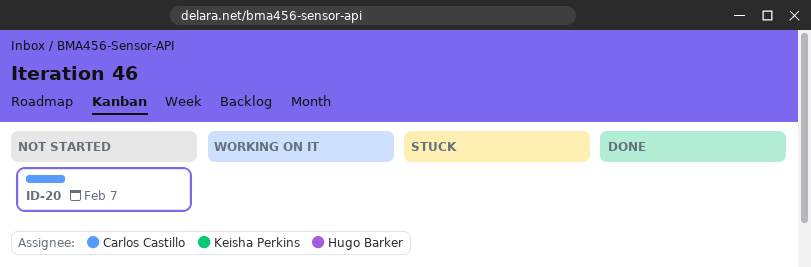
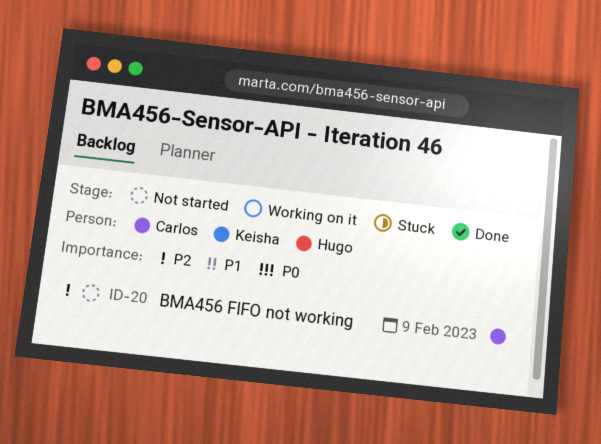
ID-20, due: Feb 7 -> Feb 9

